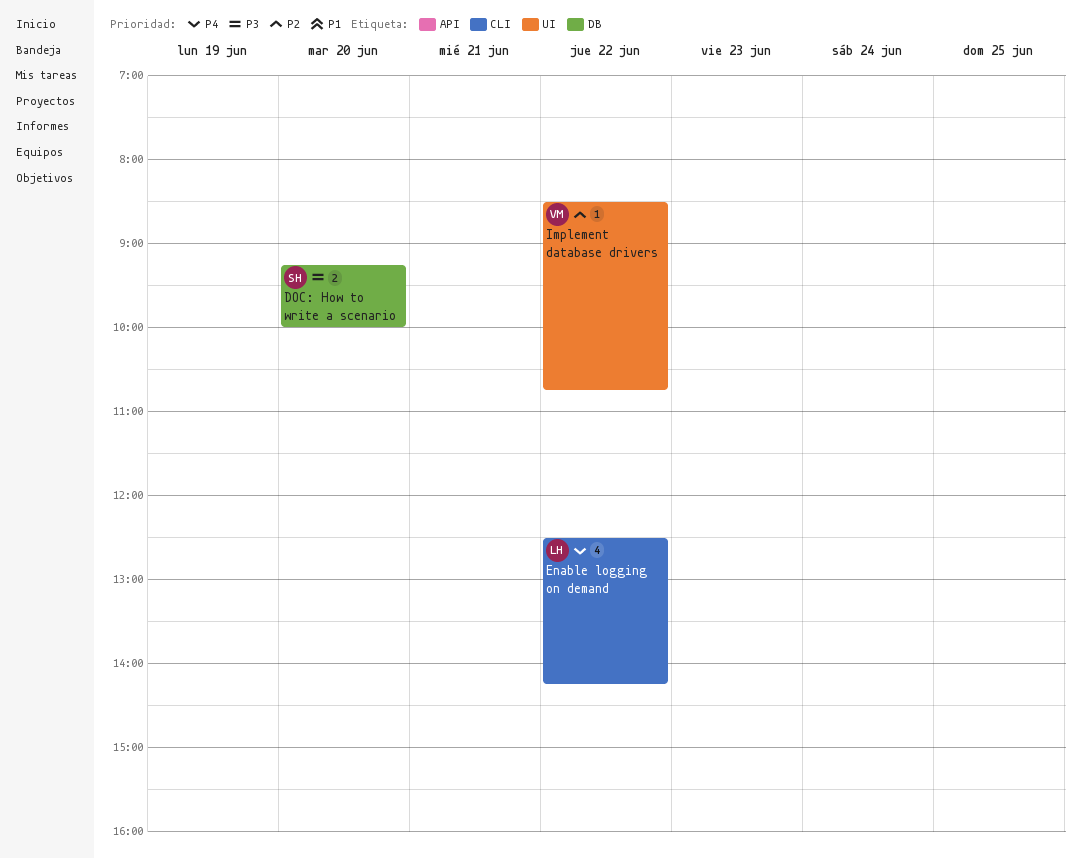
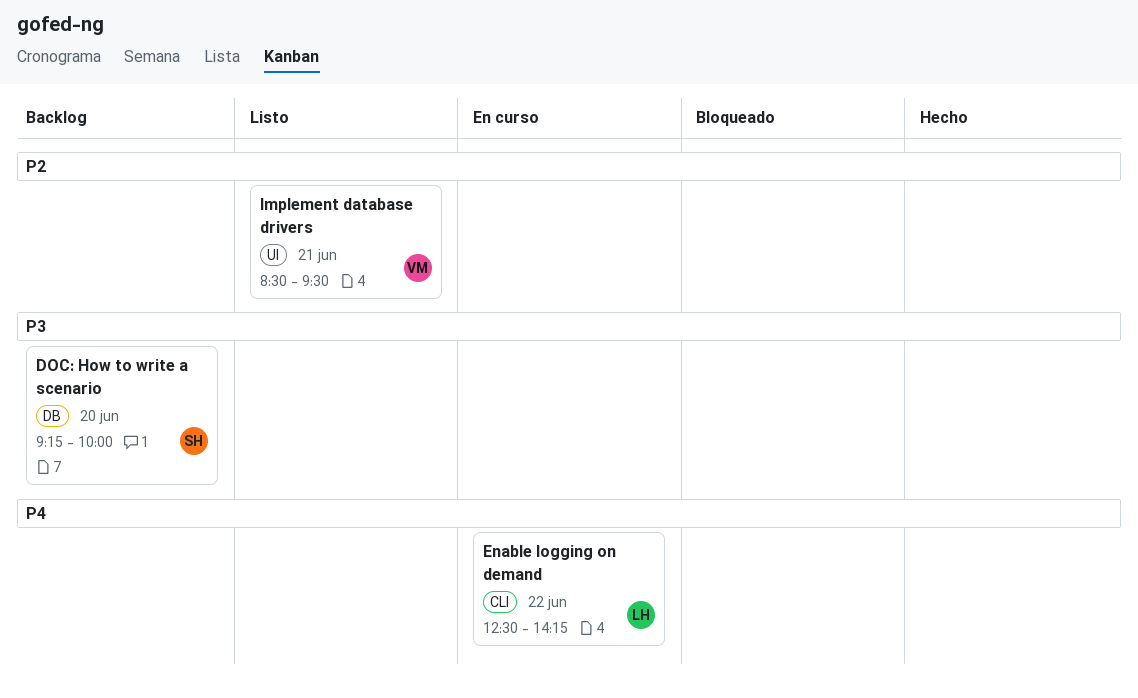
Implement database drivers, day: Jun 22 -> Jun 21
Implement database drivers, ends: 10:45 -> 09:30

